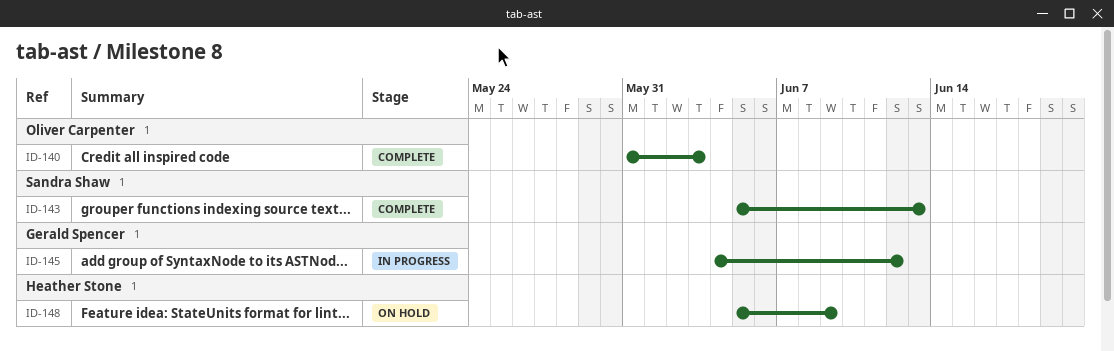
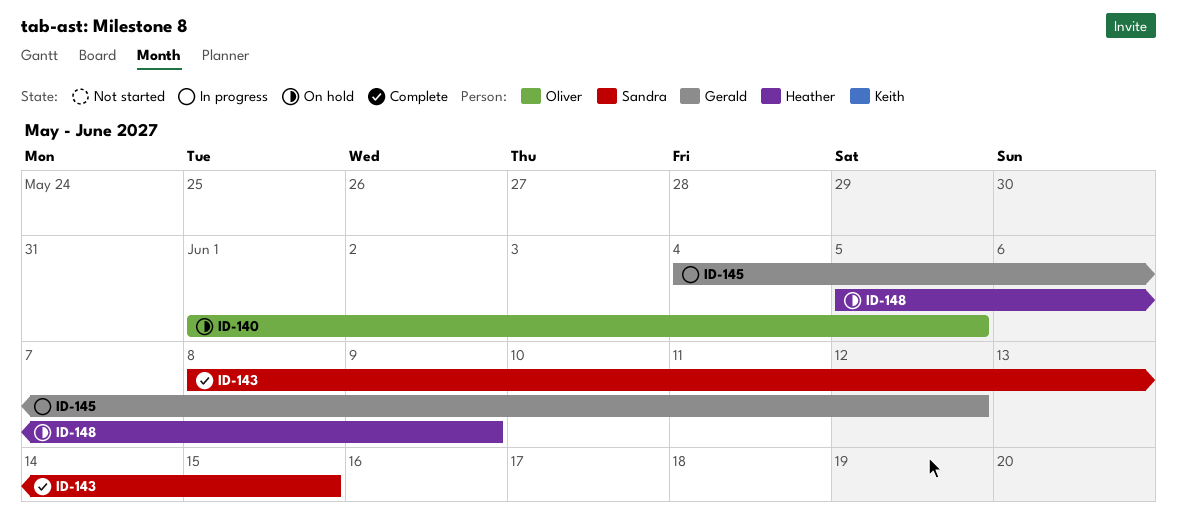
ID-140, status: Complete -> On hold
ID-140, start: May 31 -> Jun 1
ID-140, due: Jun 3 -> Jun 5
ID-143, start: Jun 5 -> Jun 8
ID-143, due: Jun 13 -> Jun 15

